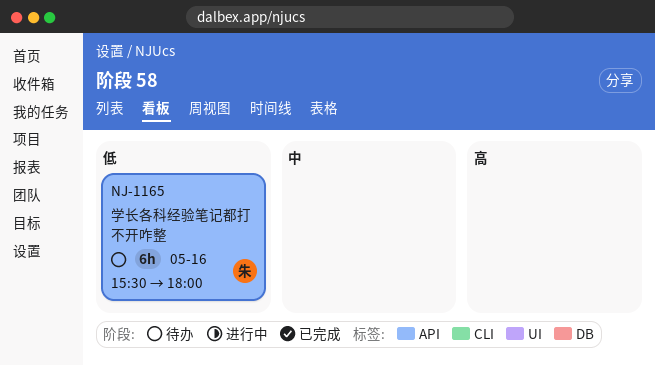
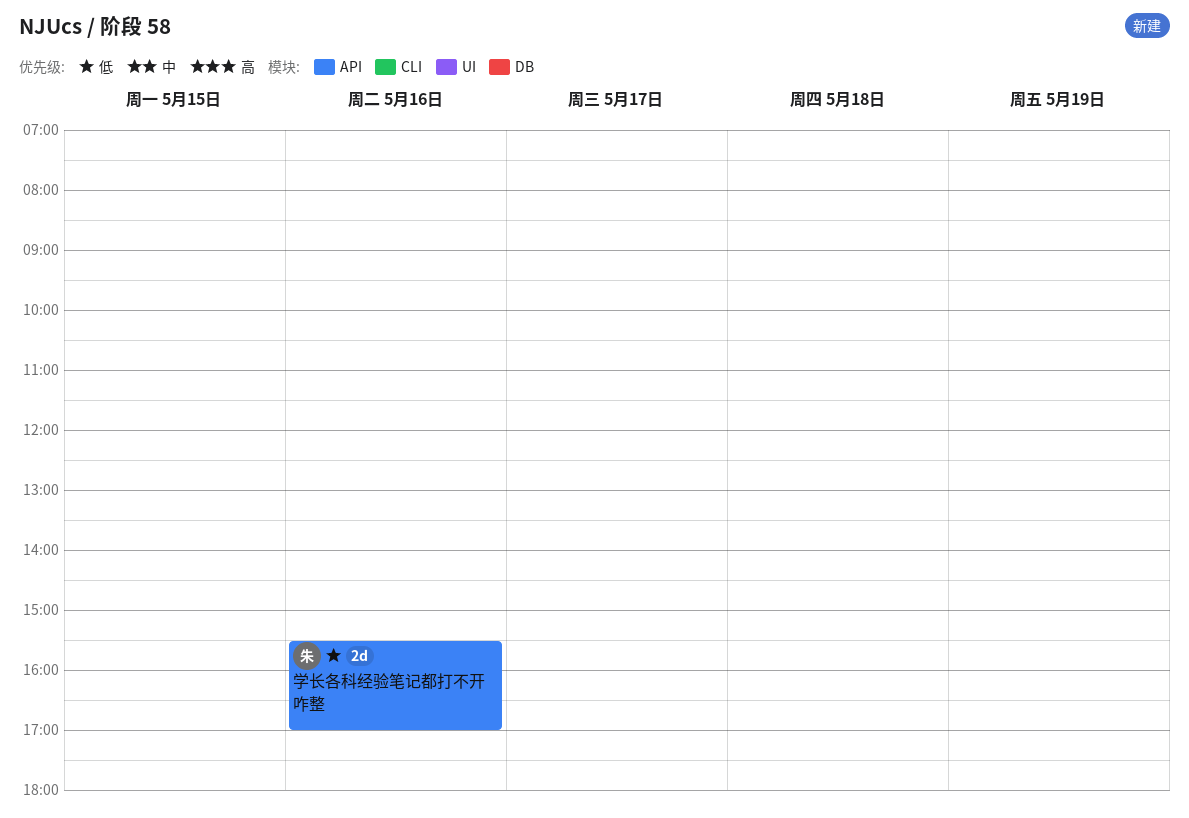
学长各科经验笔记都打不开咋整, estimate: 6h -> 2d
学长各科经验笔记都打不开咋整, ends: 18:00 -> 17:00

